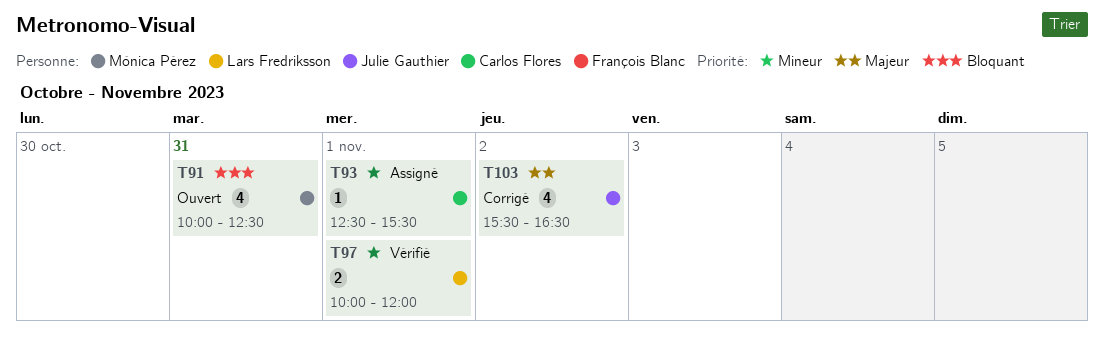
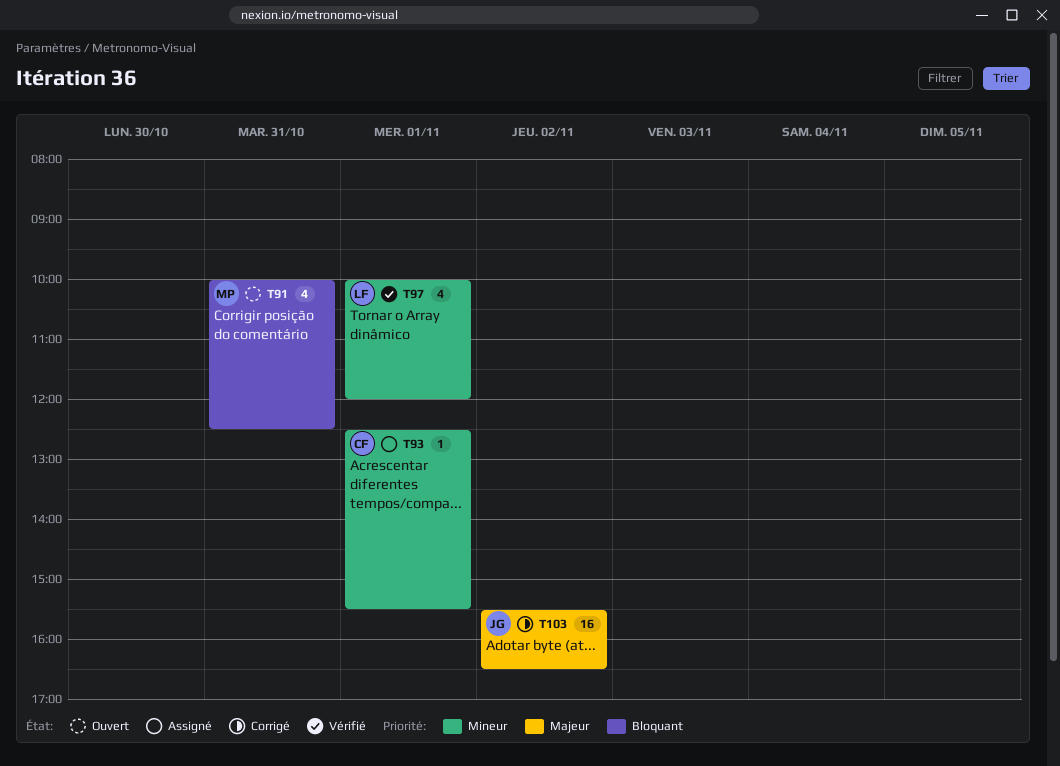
T97, estimate: 2 -> 4
T103, estimate: 4 -> 16

